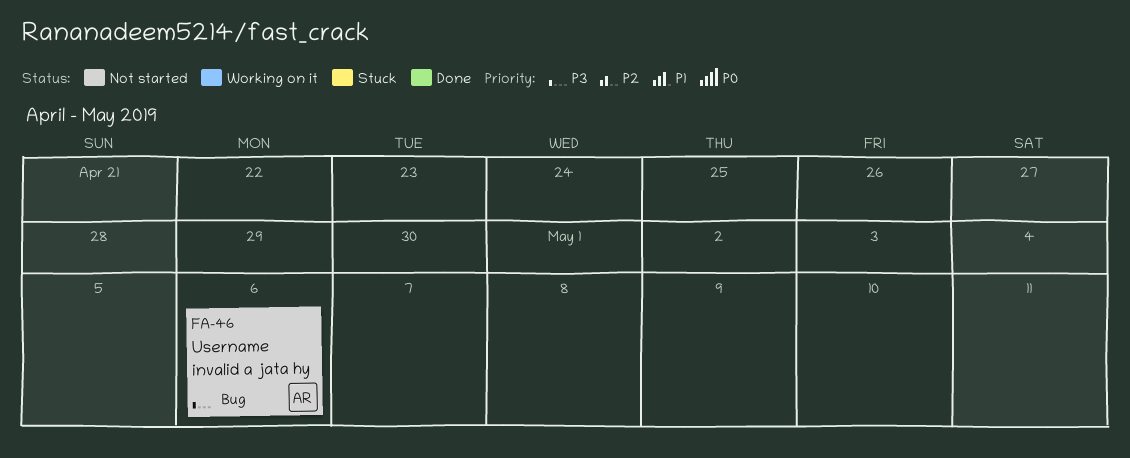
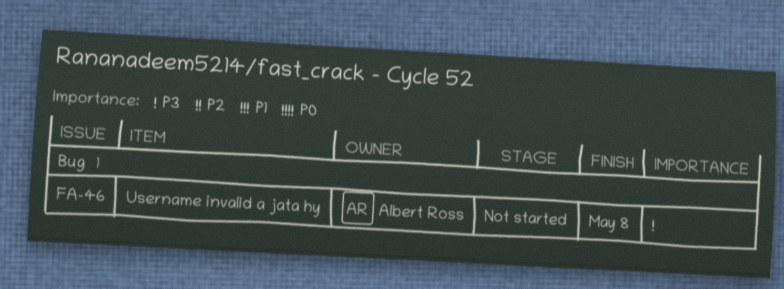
FA-46, due: May 6 -> May 8

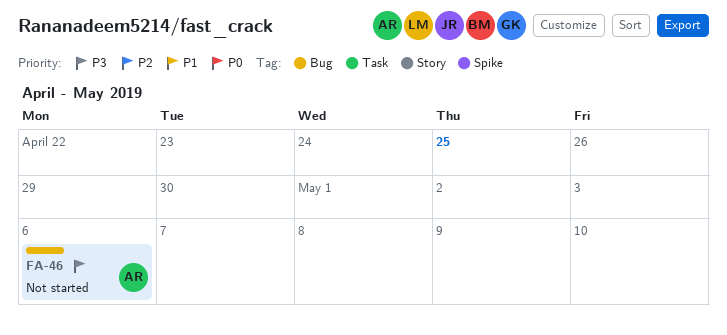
FA-46, due: May 8 -> May 6

